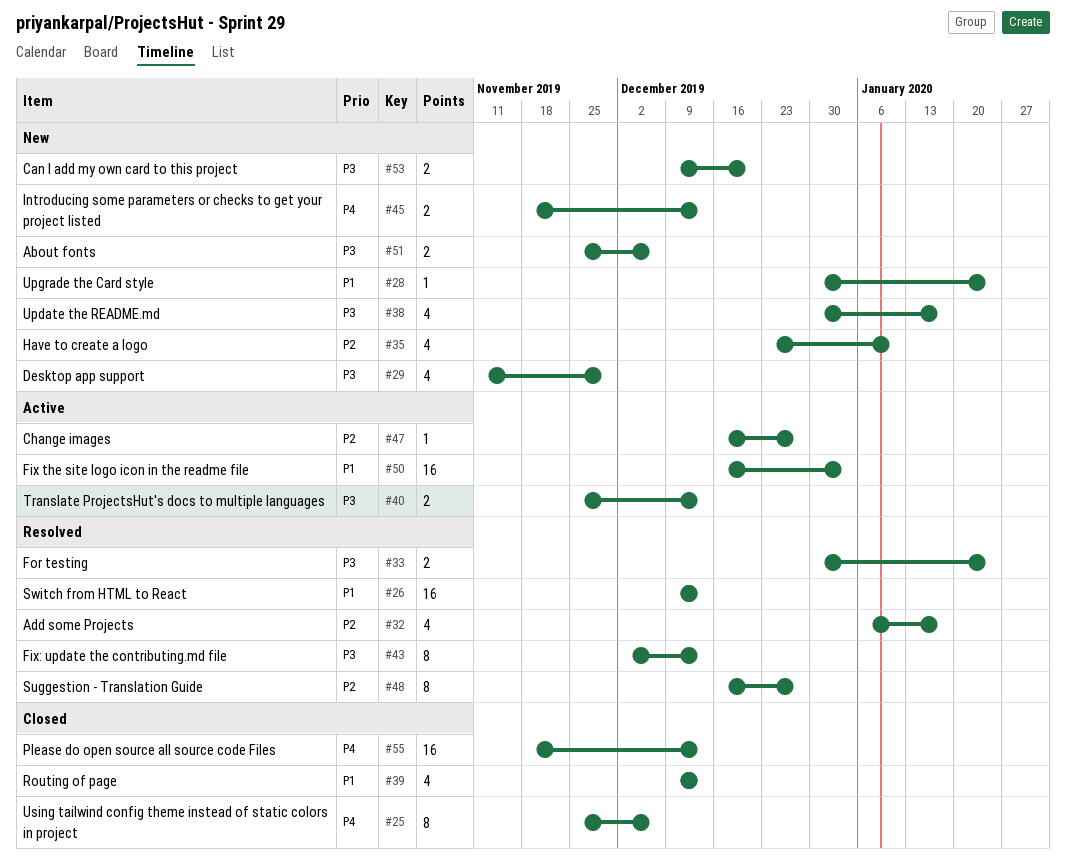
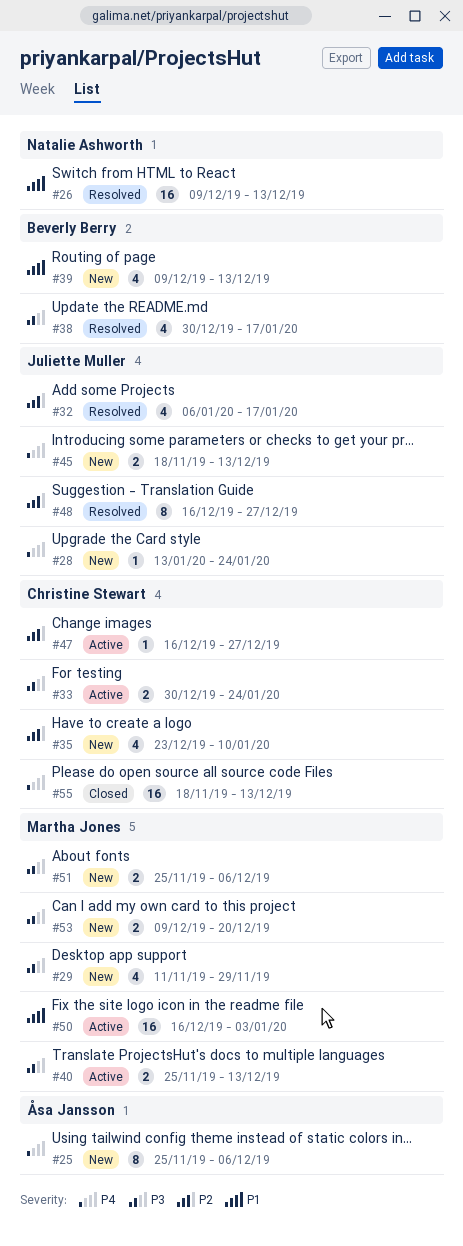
#25, status: Closed -> New
#28, priority: P1 -> P4
#28, start: Dec 30 -> Jan 13
#33, status: Resolved -> Active
#38, status: New -> Resolved
#39, status: Closed -> New
#43: present -> none

